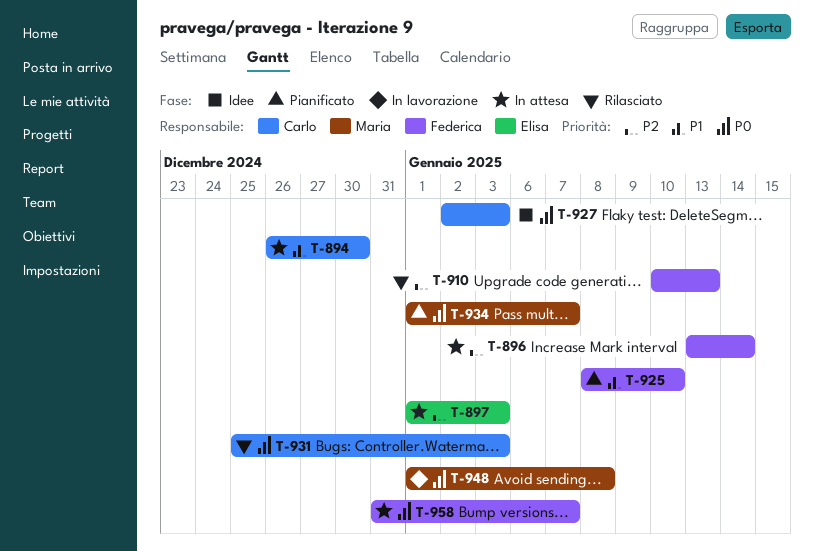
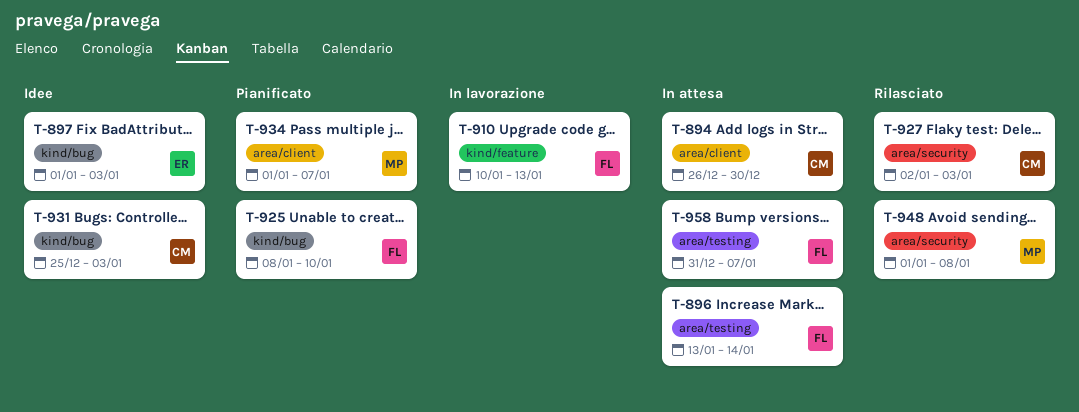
T-897, status: In attesa -> Idee
T-910, status: Rilasciato -> In lavorazione
T-927, status: Idee -> Rilasciato
T-931, status: Rilasciato -> Idee
T-948, status: In lavorazione -> Rilasciato

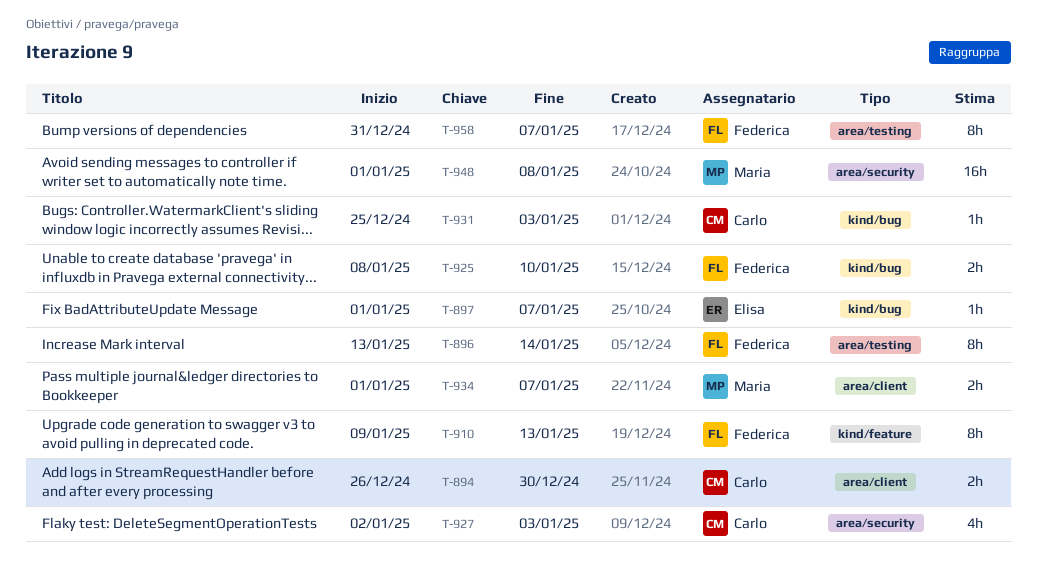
T-897, due: Jan 3 -> Jan 7
T-910, start: Jan 10 -> Jan 9

